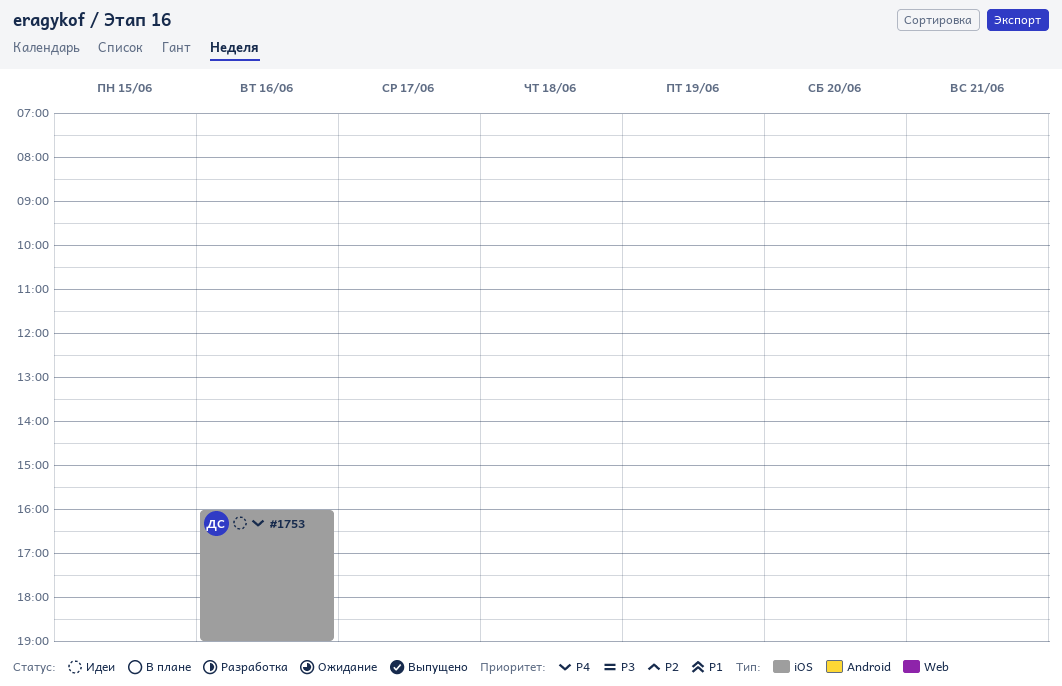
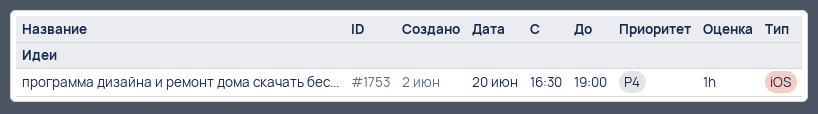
#1753, day: Jun 16 -> Jun 20
#1753, begins: 16:00 -> 16:30

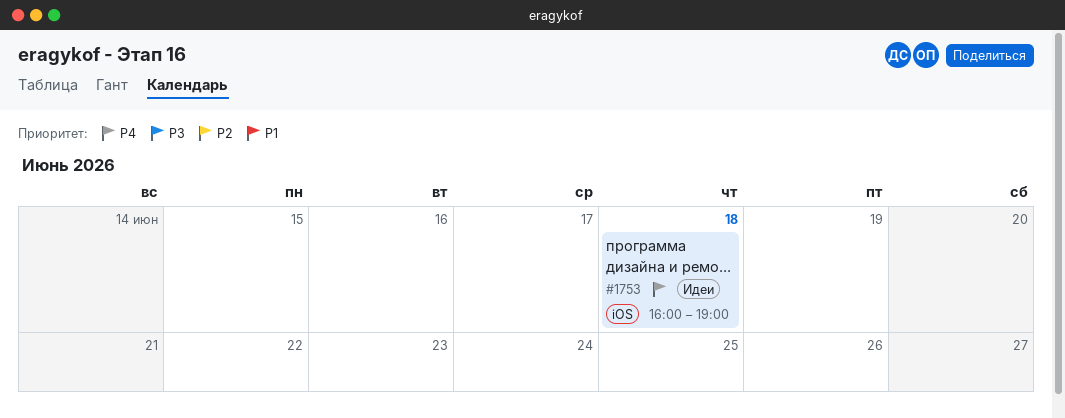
#1753, day: Jun 20 -> Jun 18
#1753, begins: 16:30 -> 16:00

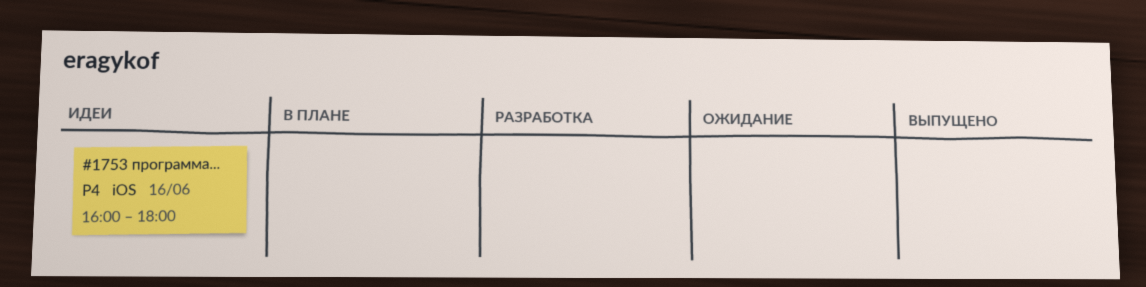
#1753, day: Jun 18 -> Jun 16
#1753, ends: 19:00 -> 18:00

